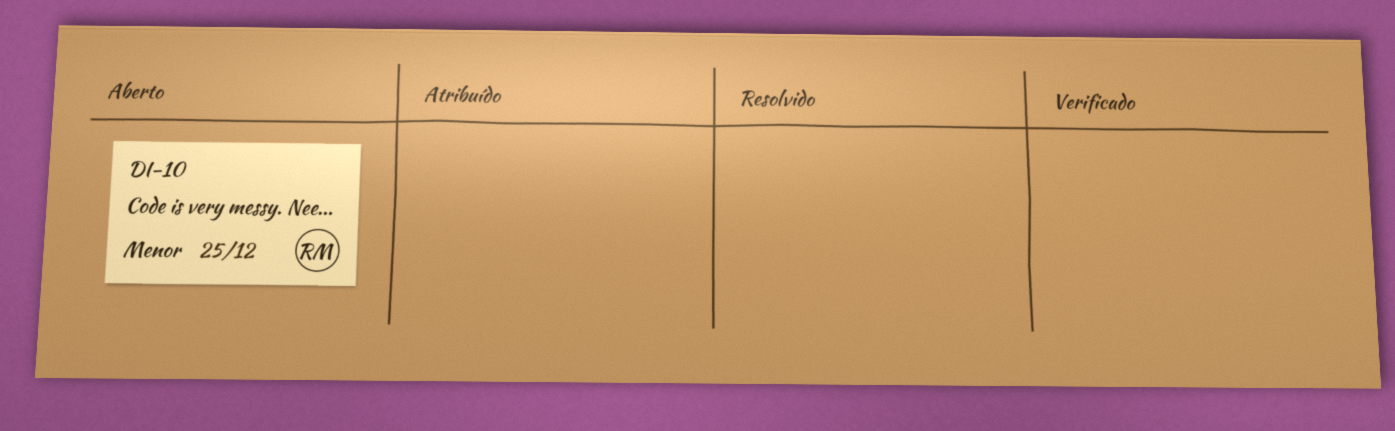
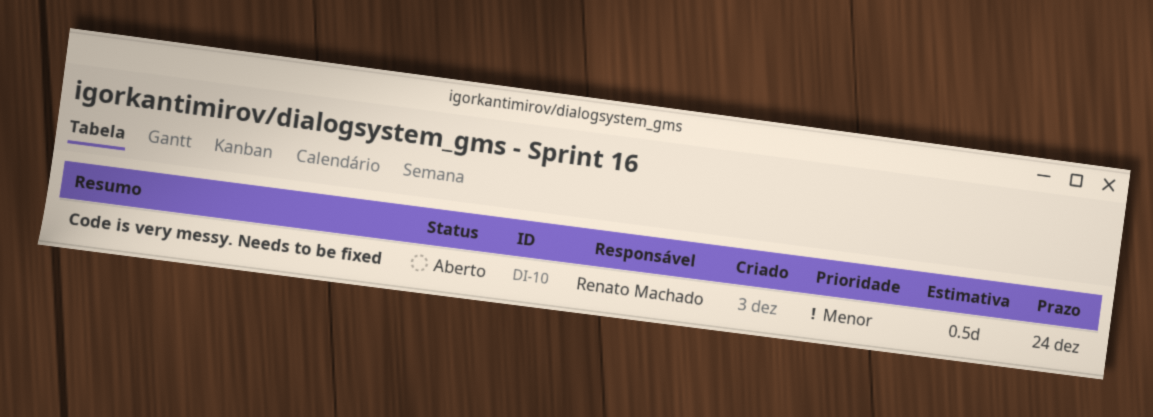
DI-10, due: Dec 25 -> Dec 24

